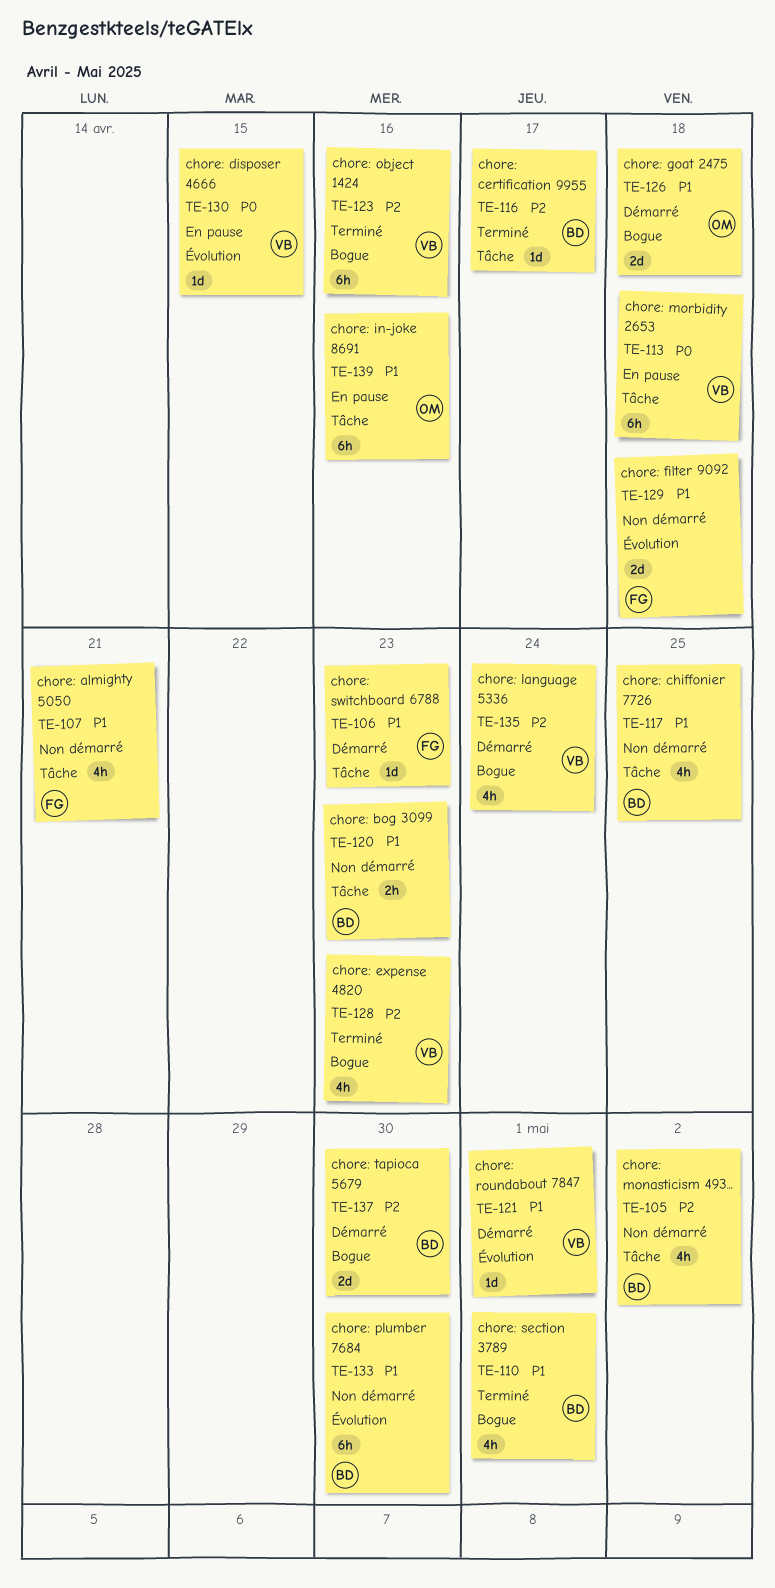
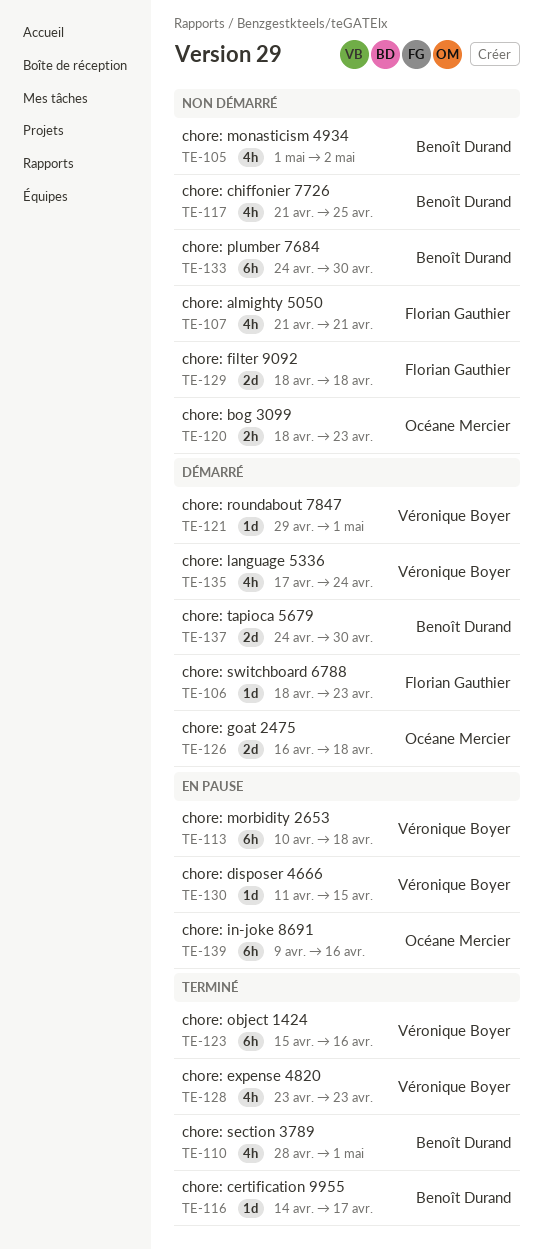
TE-120, owner: Benoît Durand -> Océane Mercier

